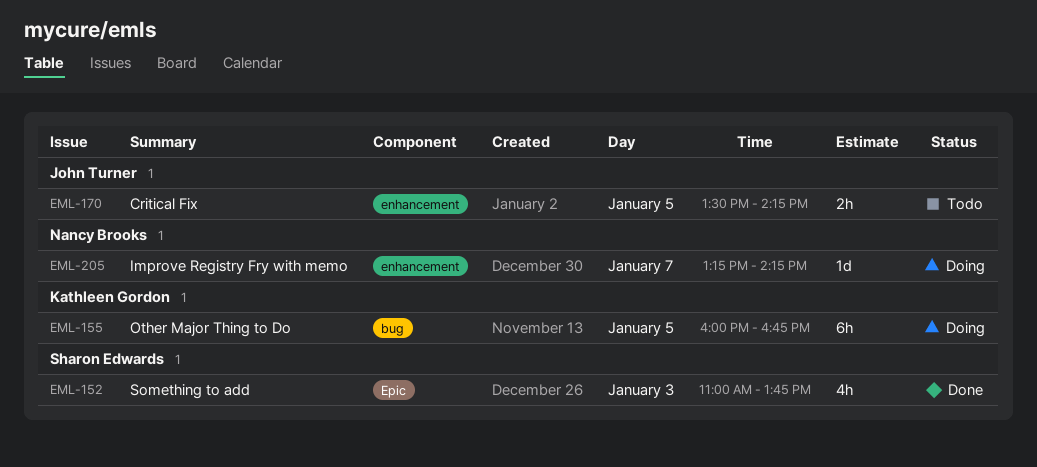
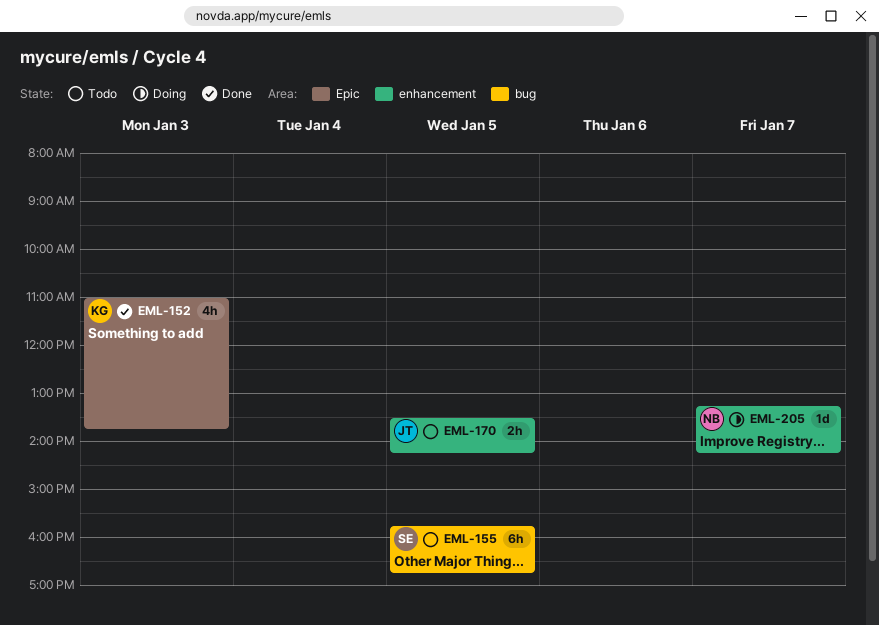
EML-152, owner: Sharon Edwards -> Kathleen Gordon
EML-155, status: Doing -> Todo
EML-155, owner: Kathleen Gordon -> Sharon Edwards
EML-155, begins: 16:00 -> 15:45

